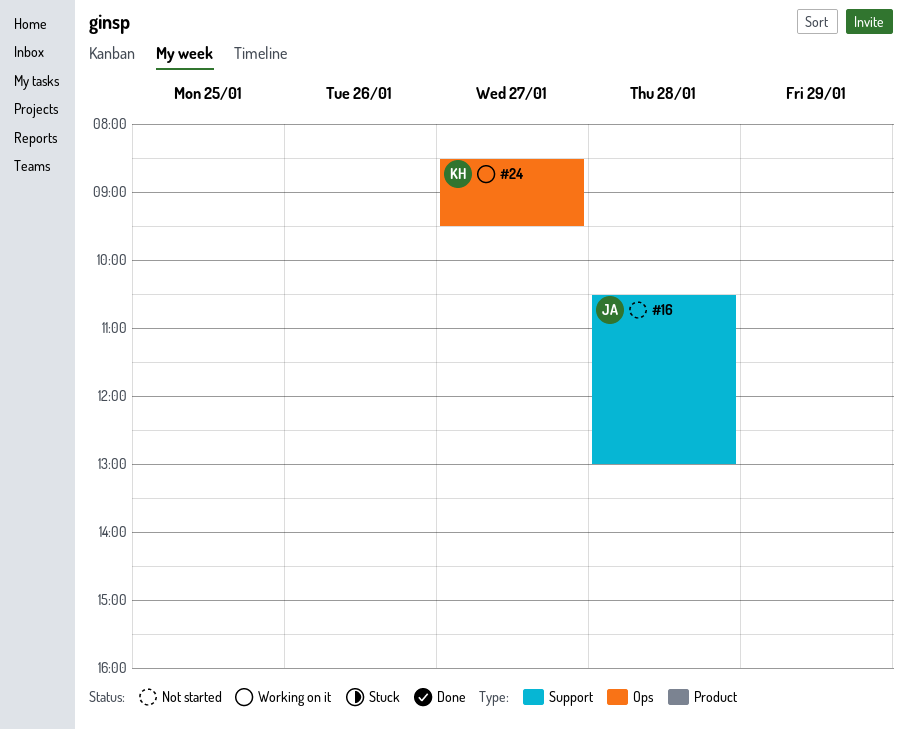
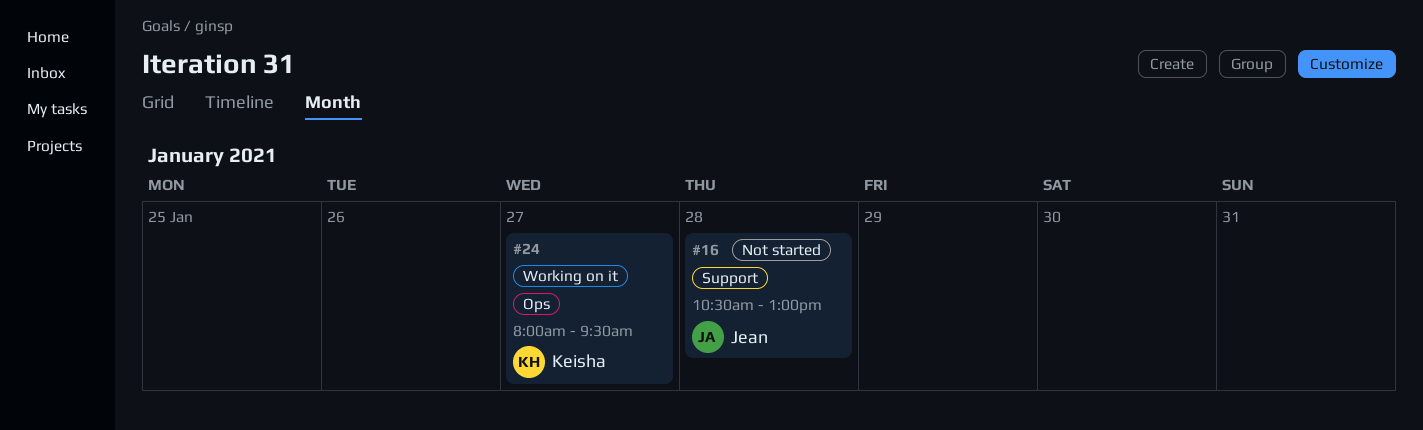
#24, begins: 08:30 -> 08:00

